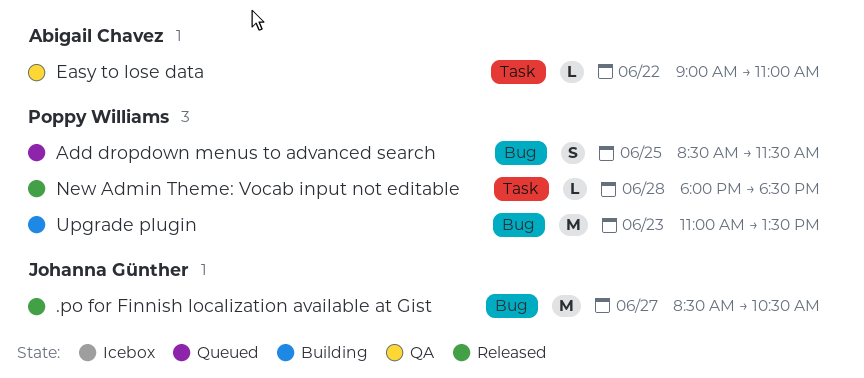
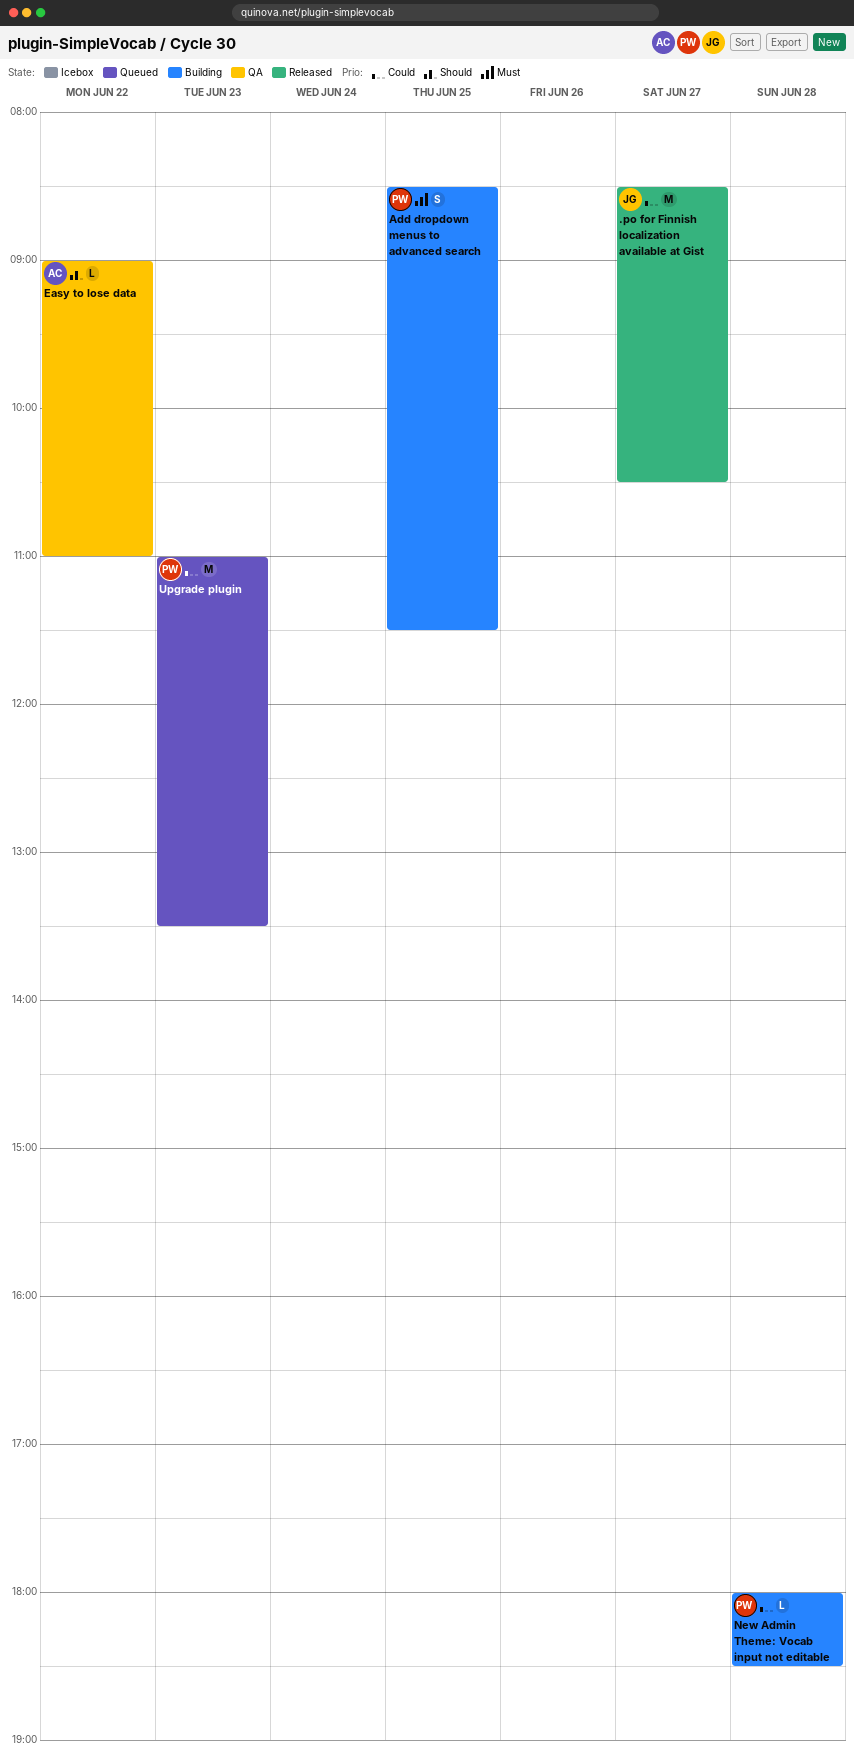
Add dropdown menus to advanced search, status: Queued -> Building
New Admin Theme: Vocab input not editable, status: Released -> Building
Upgrade plugin, status: Building -> Queued

